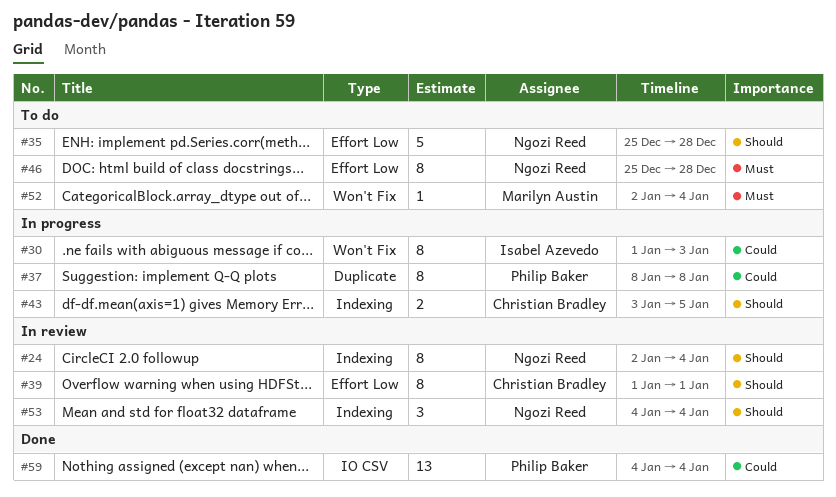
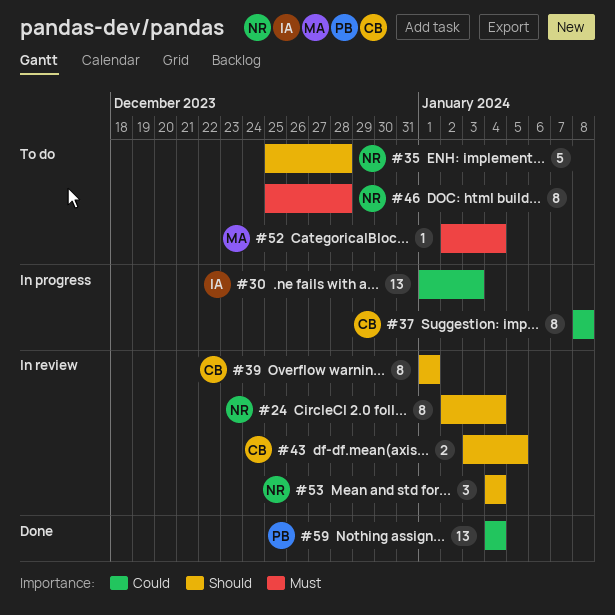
#30, estimate: 8 -> 13
#37, owner: Philip Baker -> Christian Bradley
#43, status: In progress -> In review

